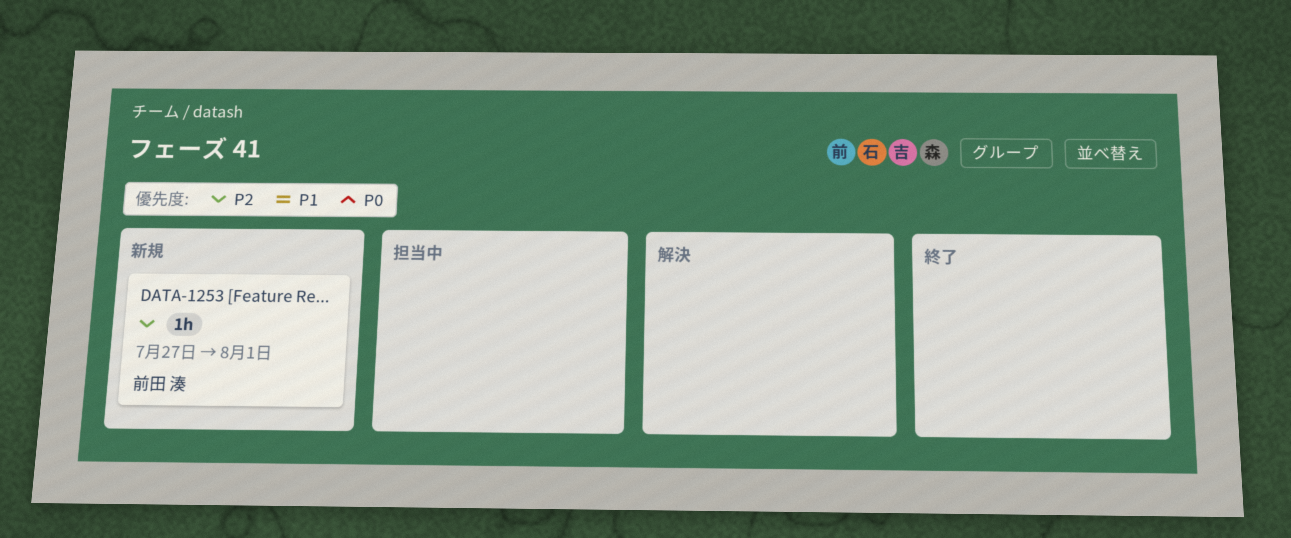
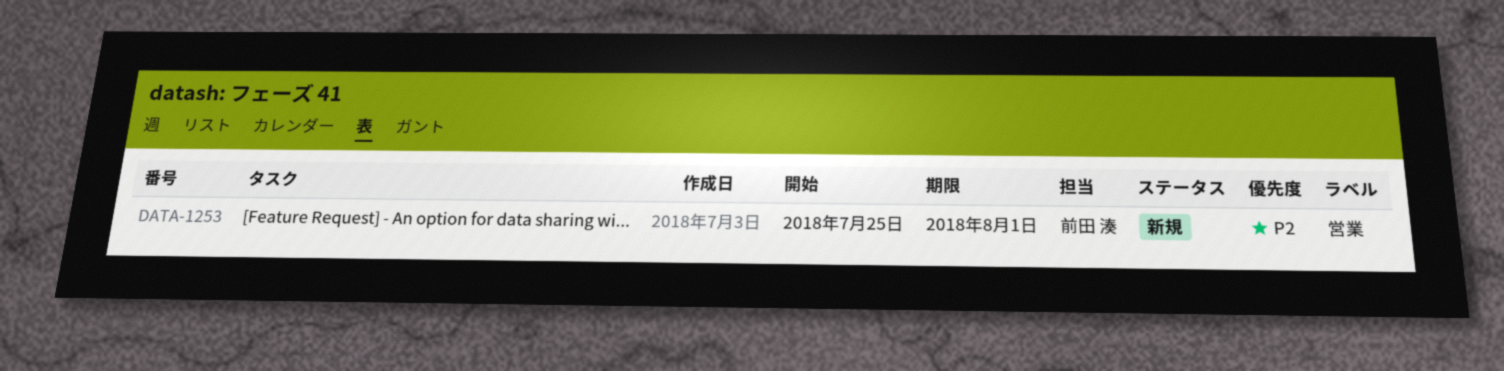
DATA-1253, start: Jul 27 -> Jul 25

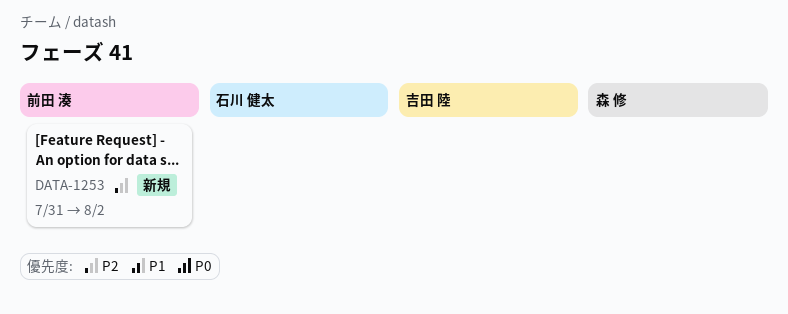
DATA-1253, start: Jul 25 -> Jul 31
DATA-1253, due: Aug 1 -> Aug 2

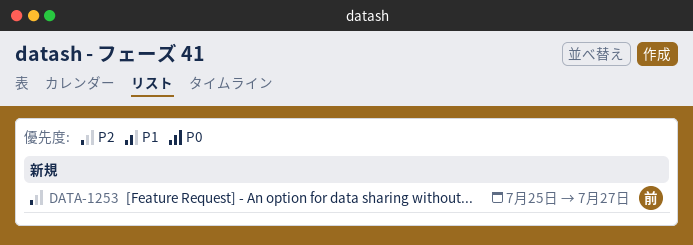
DATA-1253, start: Jul 31 -> Jul 25
DATA-1253, due: Aug 2 -> Jul 27

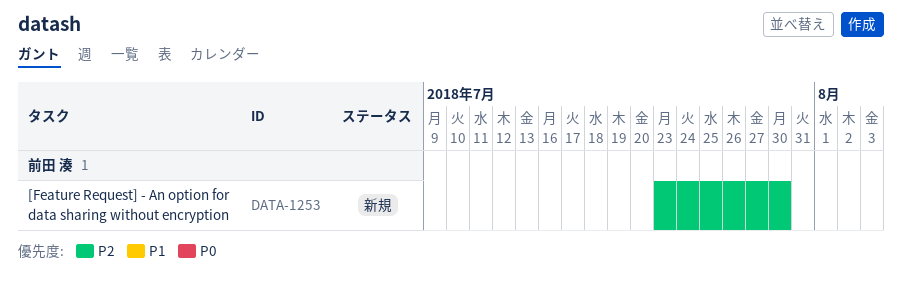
DATA-1253, start: Jul 25 -> Jul 23
DATA-1253, due: Jul 27 -> Jul 30

